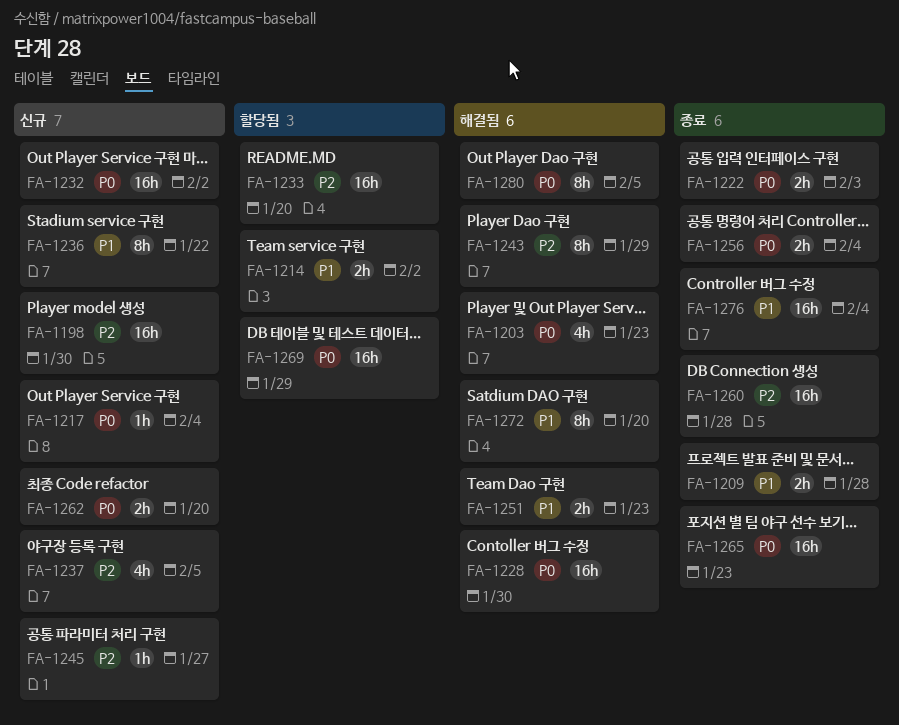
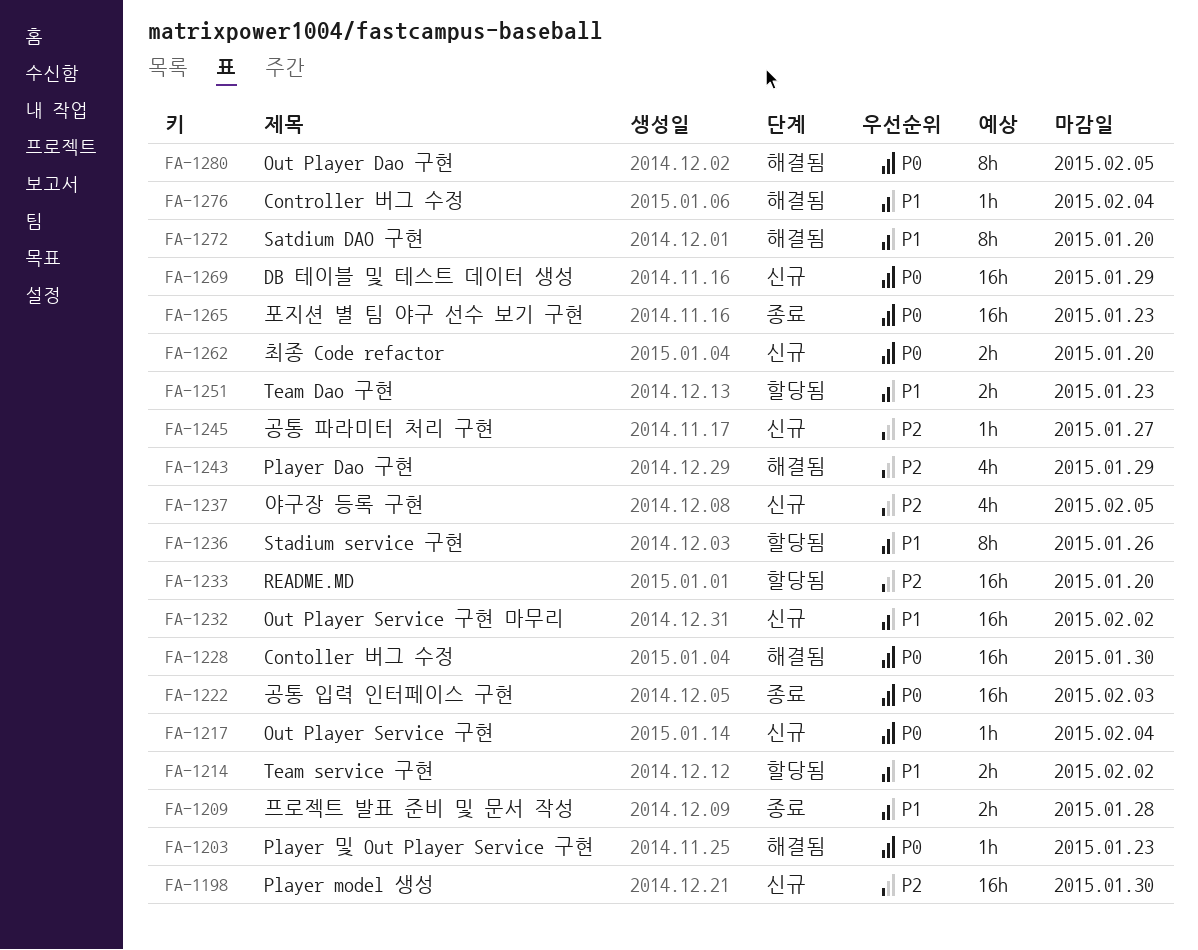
FA-1203, estimate: 4h -> 1h
FA-1222, estimate: 2h -> 16h
FA-1232, priority: P0 -> P1
FA-1236, status: 신규 -> 할당됨
FA-1236, due: Jan 22 -> Jan 26
FA-1243, estimate: 8h -> 4h
FA-1251, status: 해결됨 -> 할당됨
FA-1256: present -> none
FA-1260: present -> none
FA-1269, status: 할당됨 -> 신규
FA-1276, status: 종료 -> 해결됨
FA-1276, estimate: 16h -> 1h

